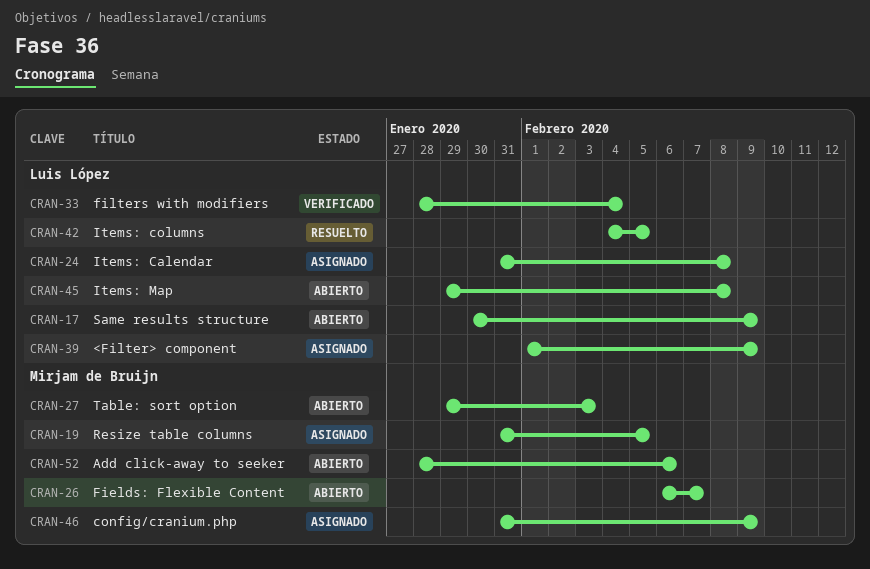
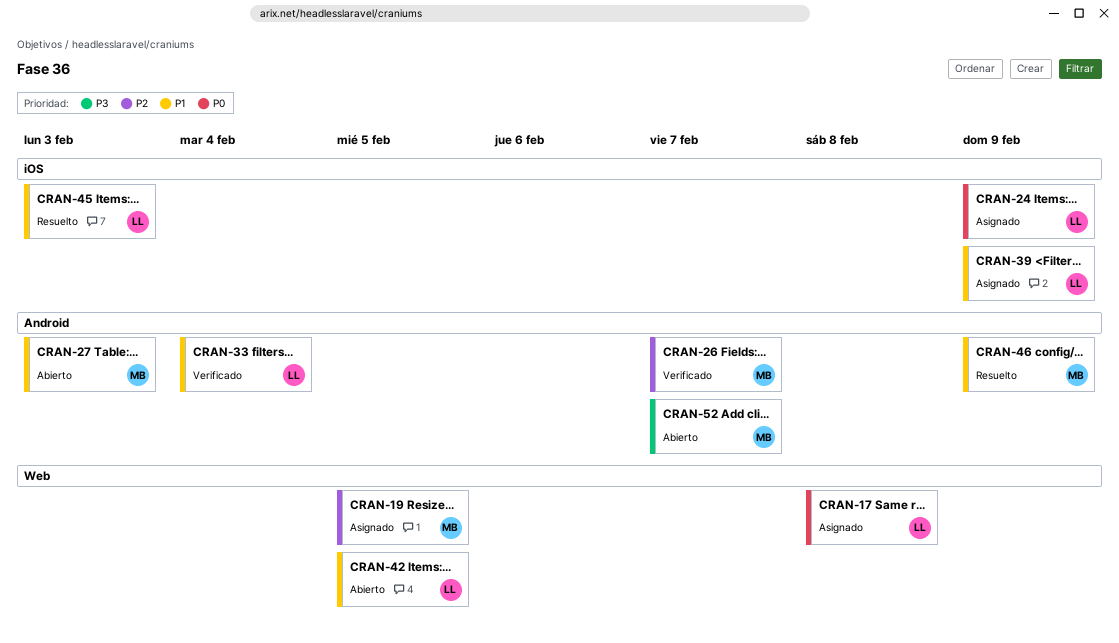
CRAN-17, status: Abierto -> Asignado
CRAN-17, due: Feb 9 -> Feb 8
CRAN-24, due: Feb 8 -> Feb 9
CRAN-26, status: Abierto -> Verificado
CRAN-42, status: Resuelto -> Abierto
CRAN-45, status: Abierto -> Resuelto
CRAN-45, due: Feb 8 -> Feb 3
CRAN-46, status: Asignado -> Resuelto
CRAN-52, due: Feb 6 -> Feb 7

